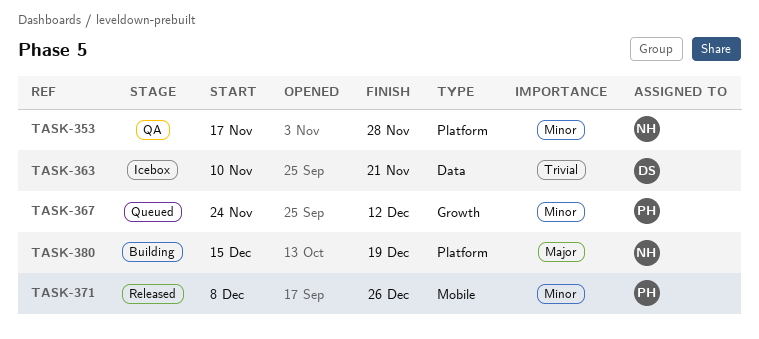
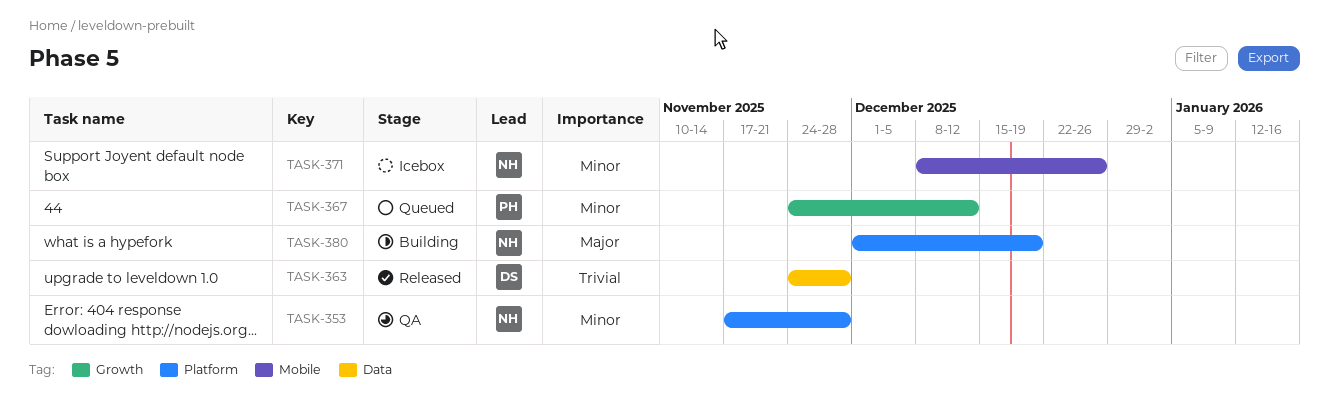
TASK-363, status: Icebox -> Released
TASK-363, start: Nov 10 -> Nov 24
TASK-363, due: Nov 21 -> Nov 28
TASK-371, status: Released -> Icebox
TASK-371, owner: PH -> NH
TASK-380, start: Dec 15 -> Dec 1

